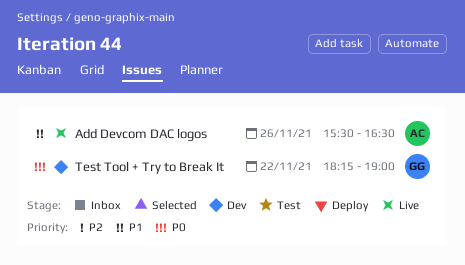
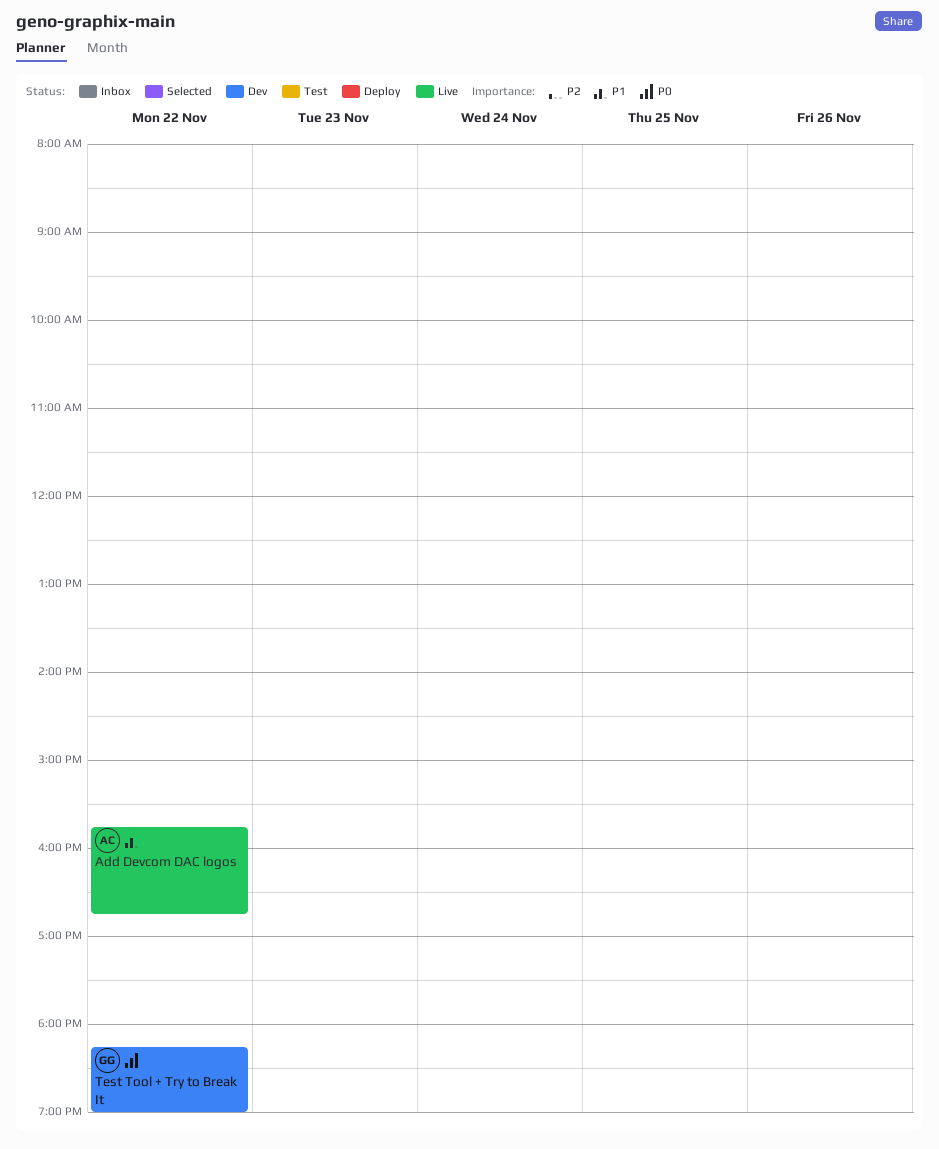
Add Devcom DAC logos, day: Nov 26 -> Nov 22
Add Devcom DAC logos, begins: 15:30 -> 15:45
Add Devcom DAC logos, ends: 16:30 -> 16:45

